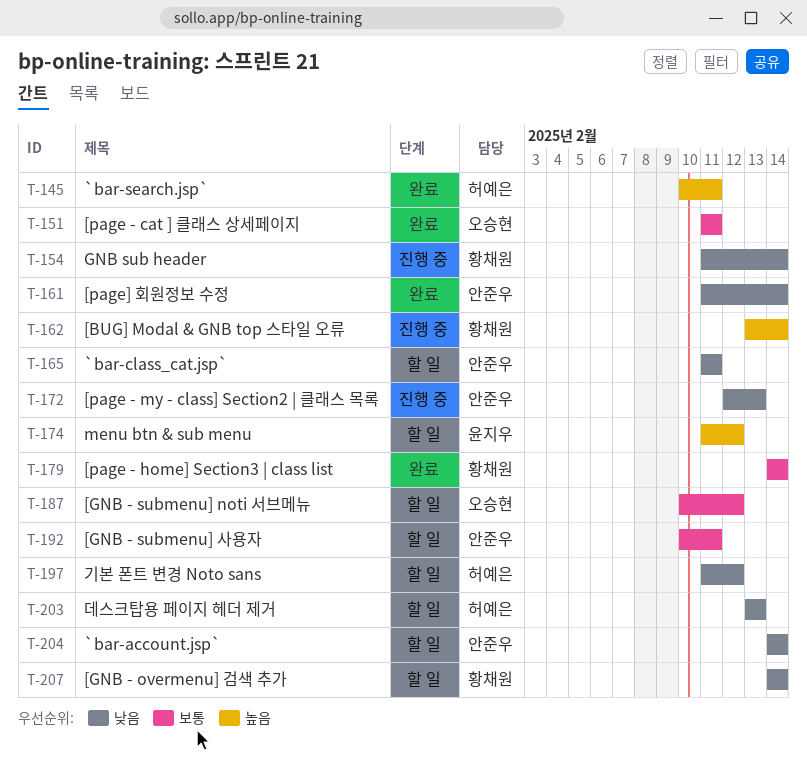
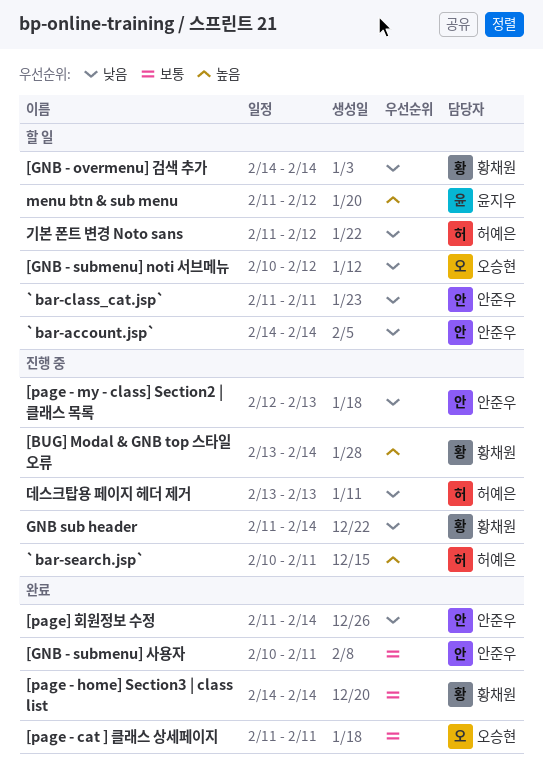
[GNB - submenu] noti 서브메뉴, priority: 보통 -> 낮음
[GNB - submenu] 사용자, status: 할 일 -> 완료
`bar-search.jsp`, status: 완료 -> 진행 중
데스크탑용 페이지 헤더 제거, status: 할 일 -> 진행 중

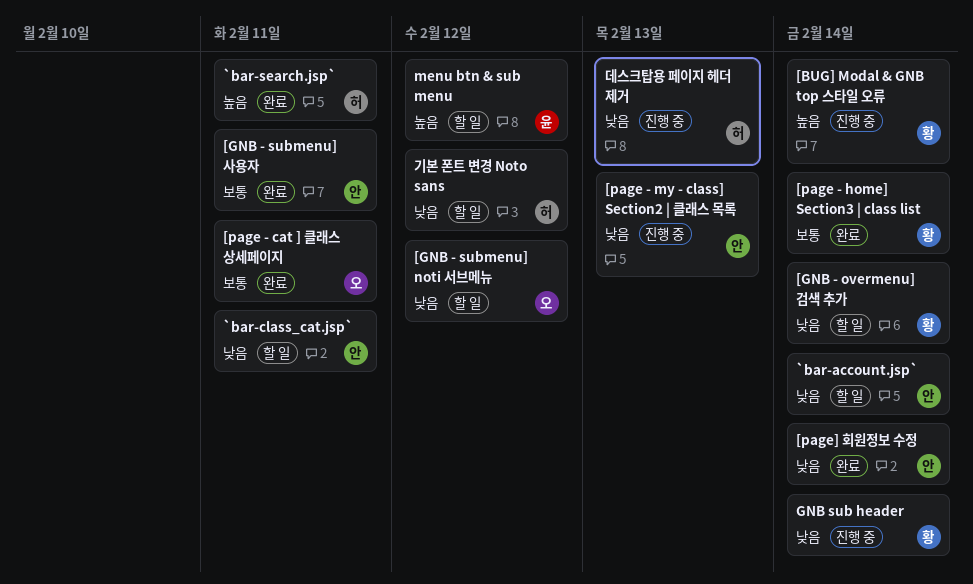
`bar-search.jsp`, status: 진행 중 -> 완료

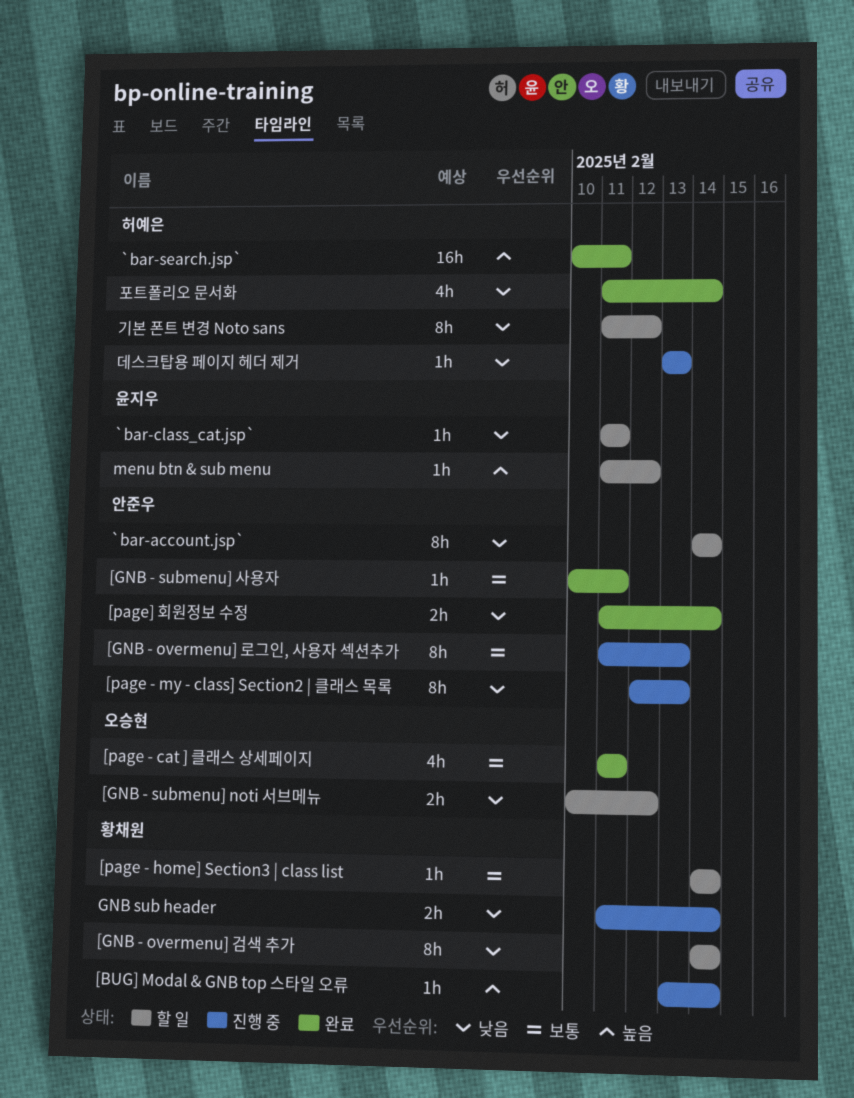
[GNB - overmenu] 로그인, 사용자 섹션추가: none -> present
[page - home] Section3 | class list, status: 완료 -> 할 일
`bar-class_cat.jsp`, owner: 안준우 -> 윤지우
포트폴리오 문서화: none -> present

